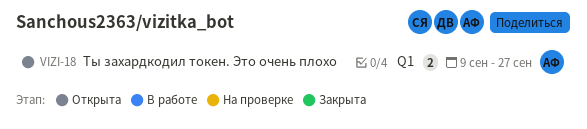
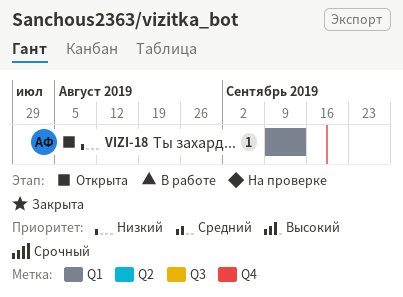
VIZI-18, estimate: 2 -> 1
VIZI-18, due: Sep 27 -> Sep 13

